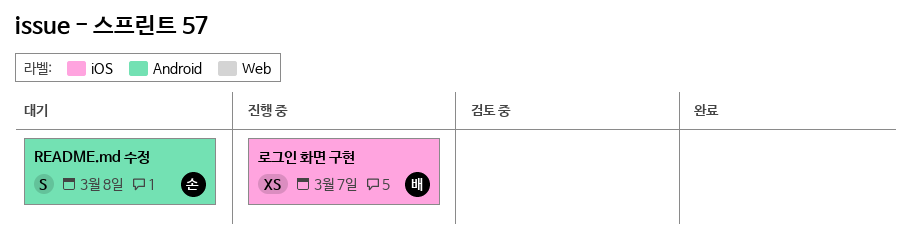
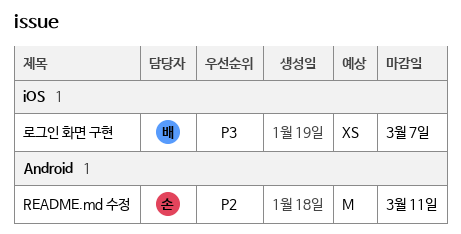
README.md 수정, estimate: S -> M
README.md 수정, due: Mar 8 -> Mar 11

